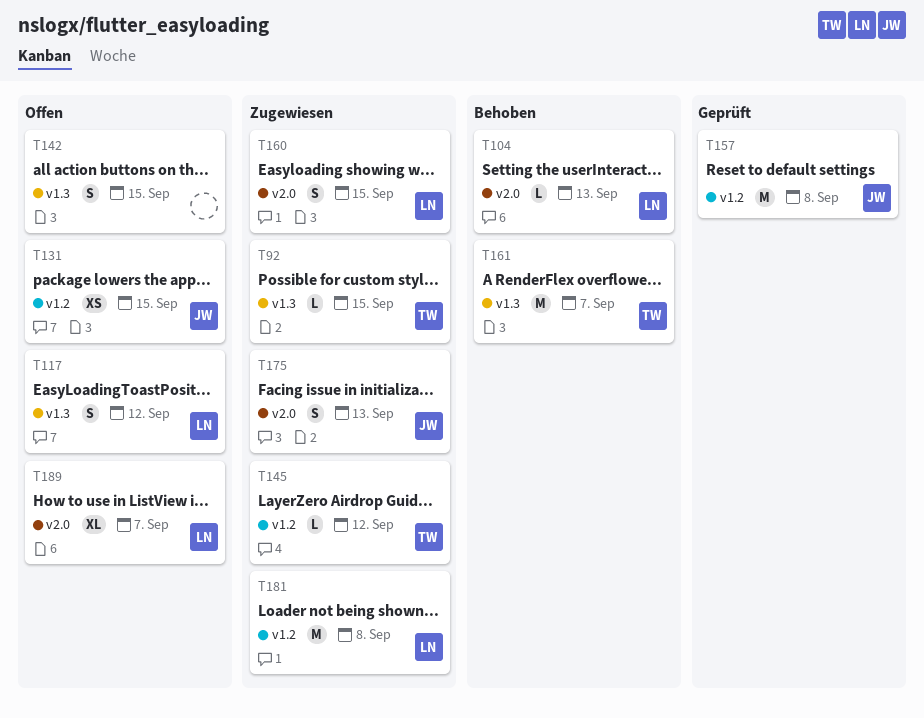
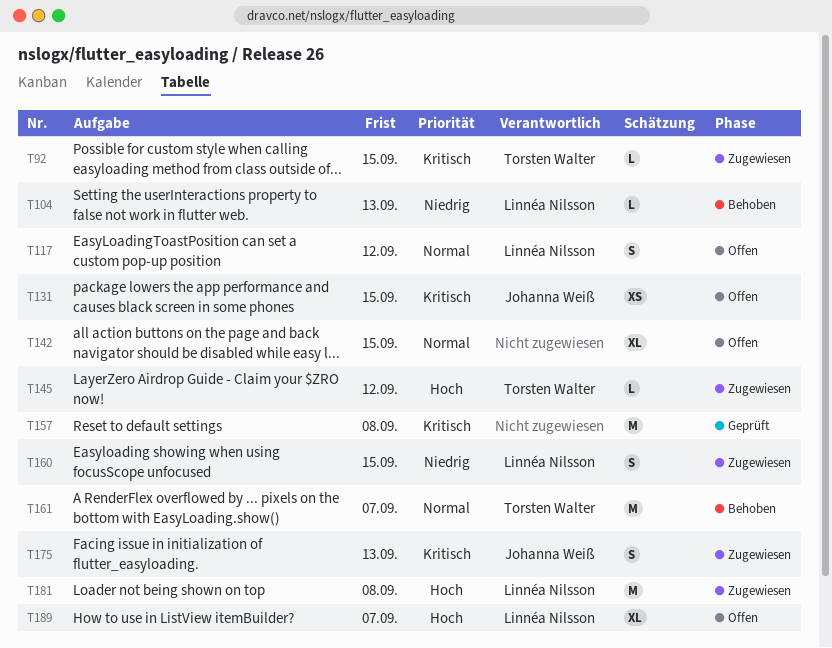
T142, estimate: S -> XL
T157, owner: Johanna Weiß -> none

